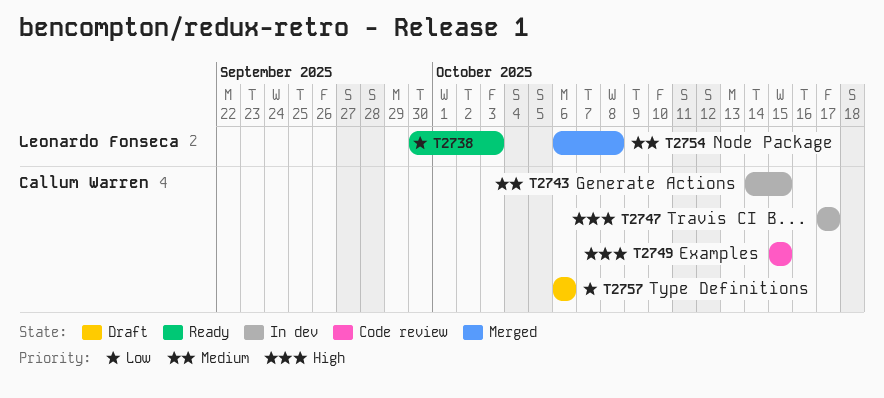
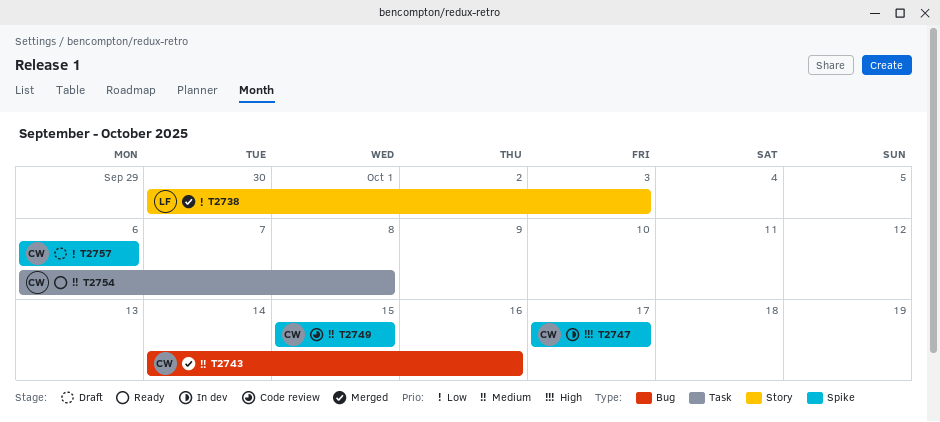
T2738, status: Ready -> Merged
T2743, status: In dev -> Merged
T2743, due: Oct 15 -> Oct 16
T2749, priority: High -> Medium
T2754, status: Merged -> Ready
T2754, owner: Leonardo Fonseca -> Callum Warren

